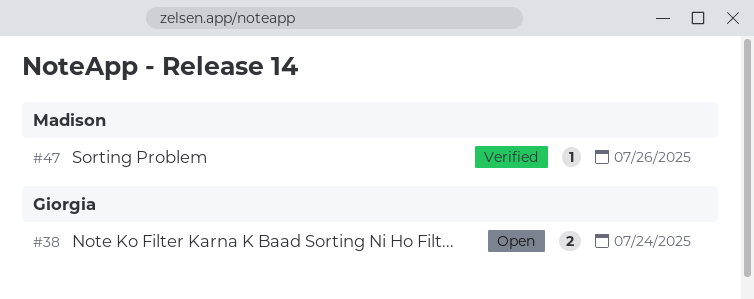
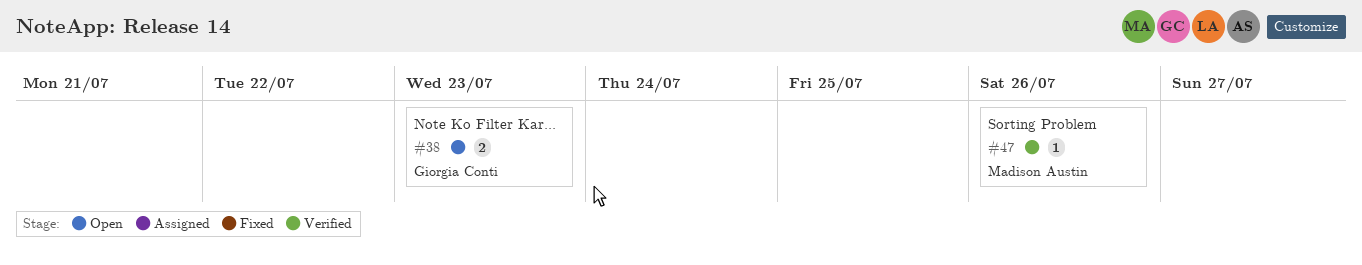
#38, due: Jul 24 -> Jul 23

